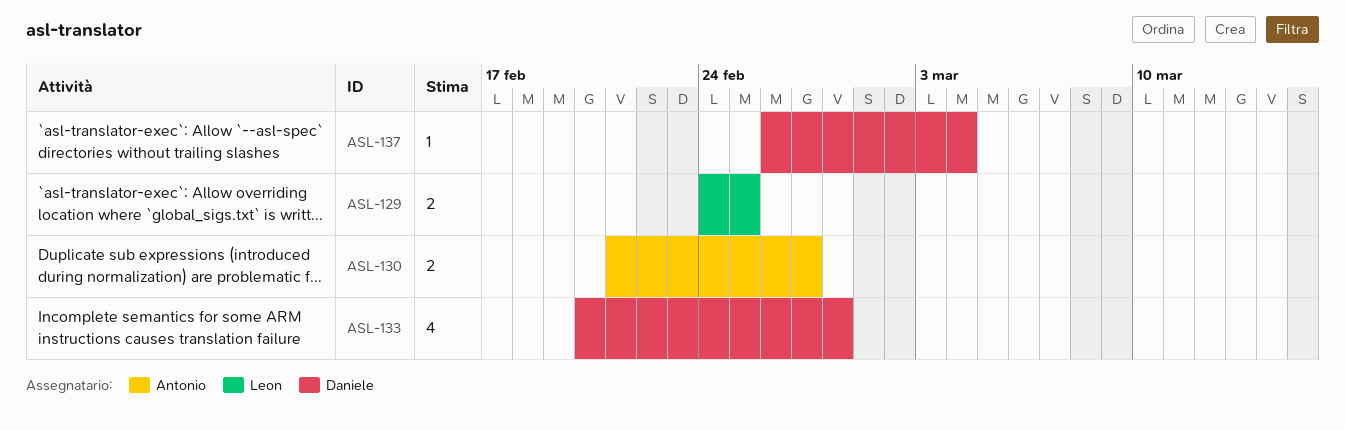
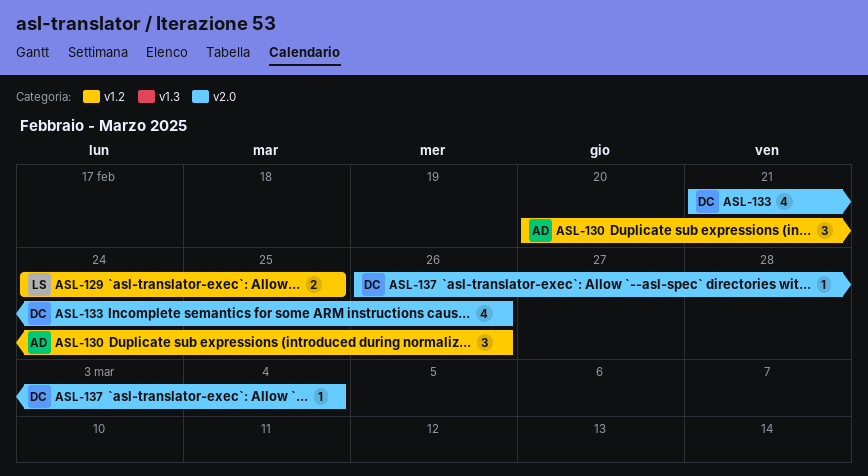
ASL-130, estimate: 2 -> 3
ASL-130, start: Feb 21 -> Feb 20
ASL-130, due: Feb 27 -> Feb 26
ASL-133, start: Feb 20 -> Feb 21
ASL-133, due: Feb 28 -> Feb 26

